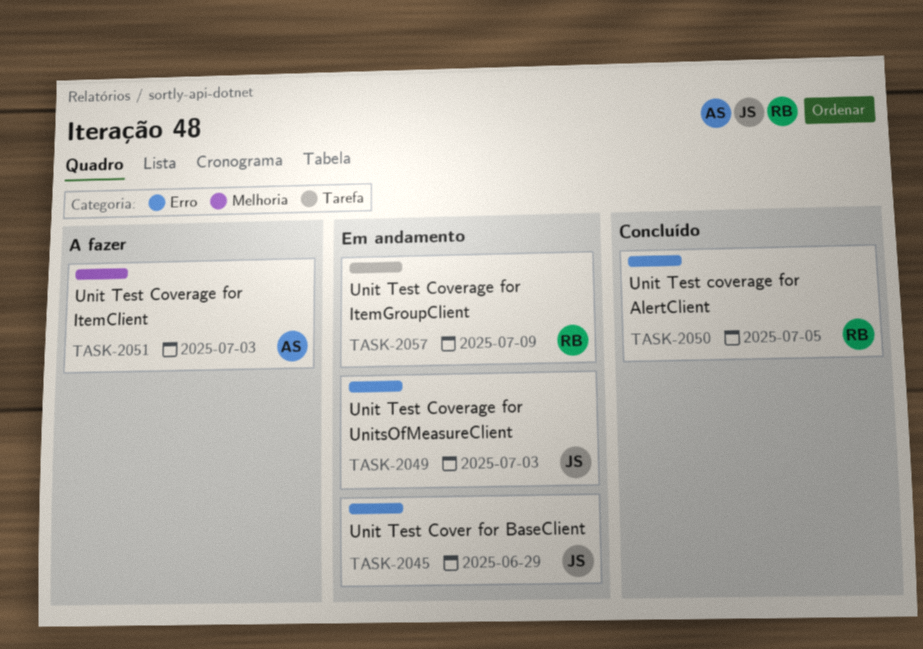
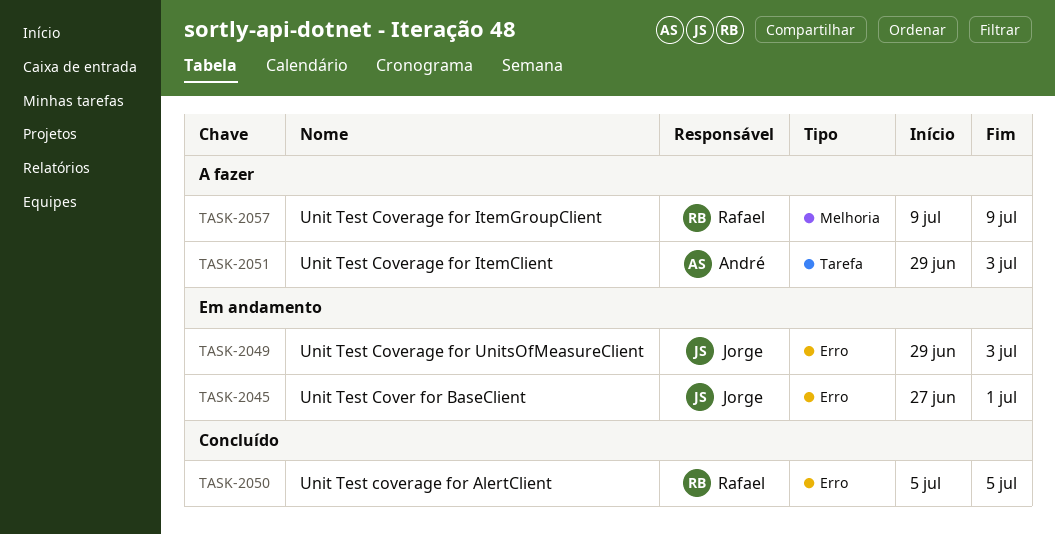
TASK-2045, due: Jun 29 -> Jul 1
TASK-2051, label: Melhoria -> Tarefa
TASK-2057, status: Em andamento -> A fazer
TASK-2057, label: Tarefa -> Melhoria

